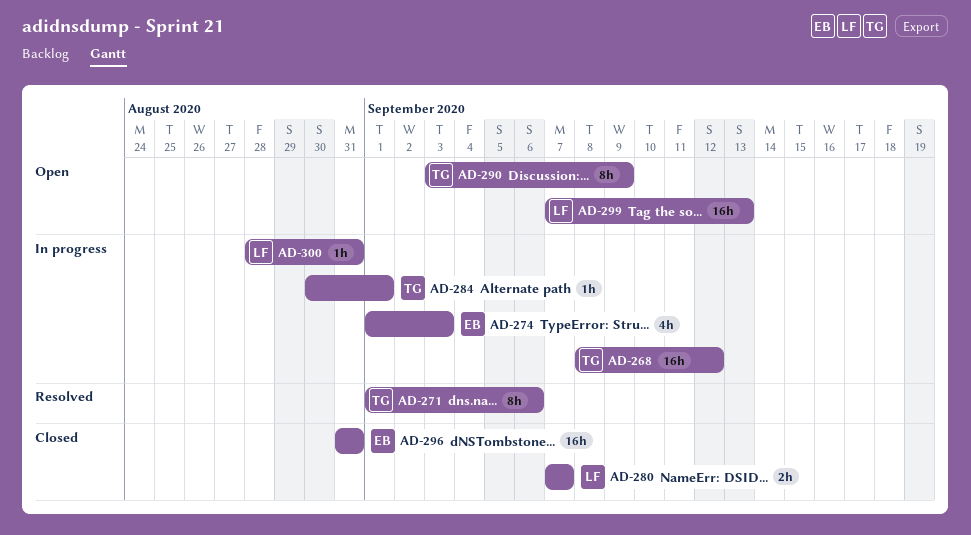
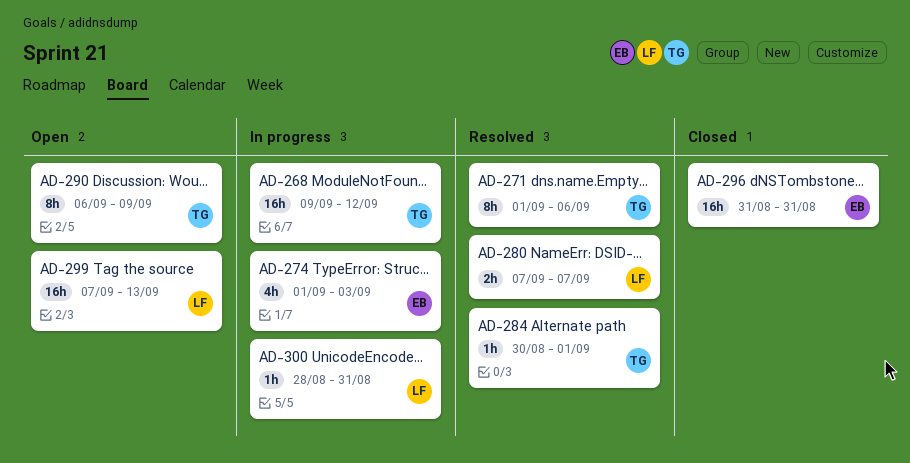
AD-268, start: Sep 8 -> Sep 9
AD-280, status: Closed -> Resolved
AD-284, status: In progress -> Resolved
AD-290, start: Sep 3 -> Sep 6

